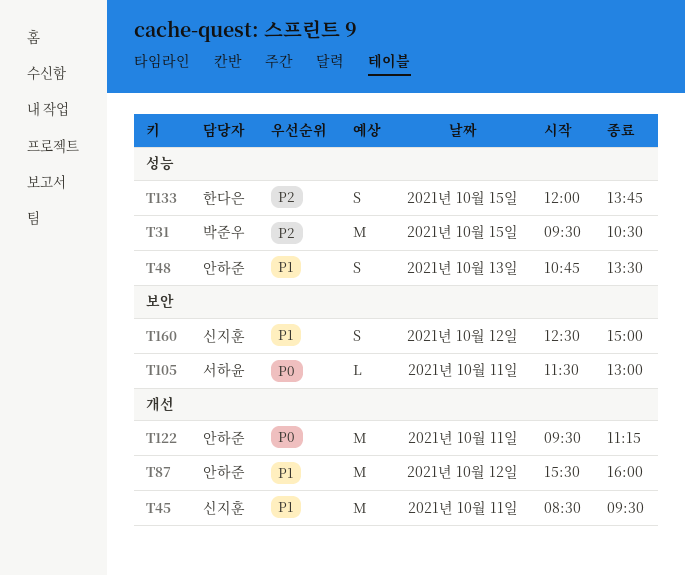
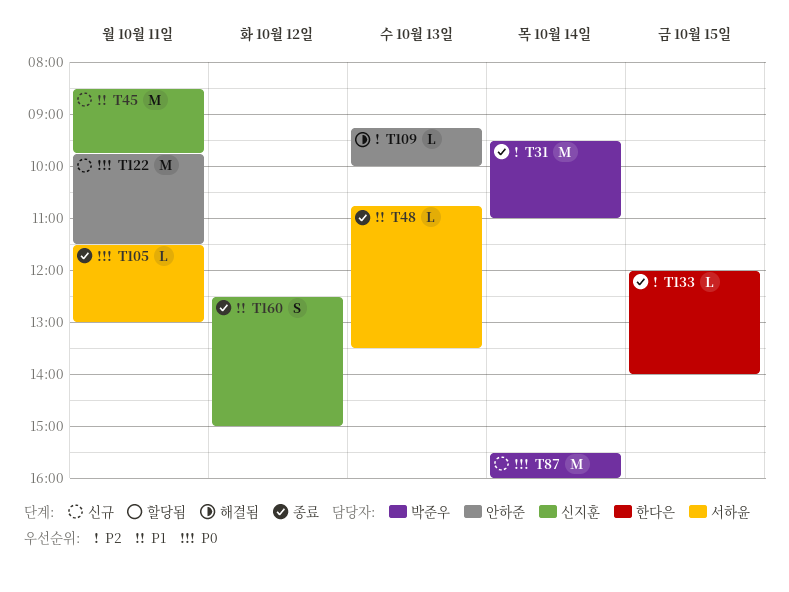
T31, day: Oct 15 -> Oct 14
T31, ends: 10:30 -> 11:00
T45, ends: 09:30 -> 09:45
T48, owner: 안하준 -> 서하윤
T48, estimate: S -> L
T87, owner: 안하준 -> 박준우
T87, priority: P1 -> P0
T87, day: Oct 12 -> Oct 14
T109: none -> present
T122, begins: 09:30 -> 09:45
T122, ends: 11:15 -> 11:30
T133, estimate: S -> L
T133, ends: 13:45 -> 14:00

